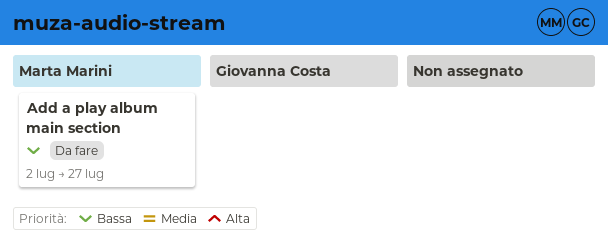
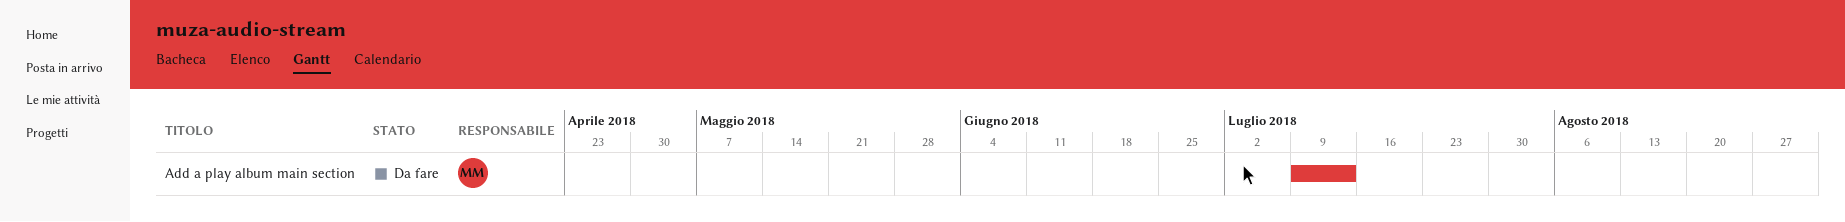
Add a play album main section, start: Jul 2 -> Jul 9
Add a play album main section, due: Jul 27 -> Jul 13

